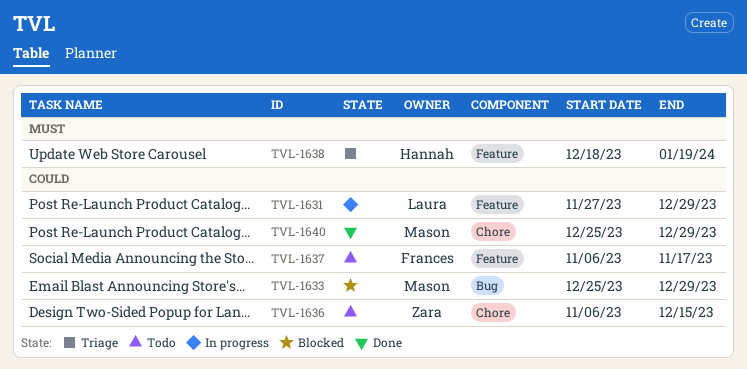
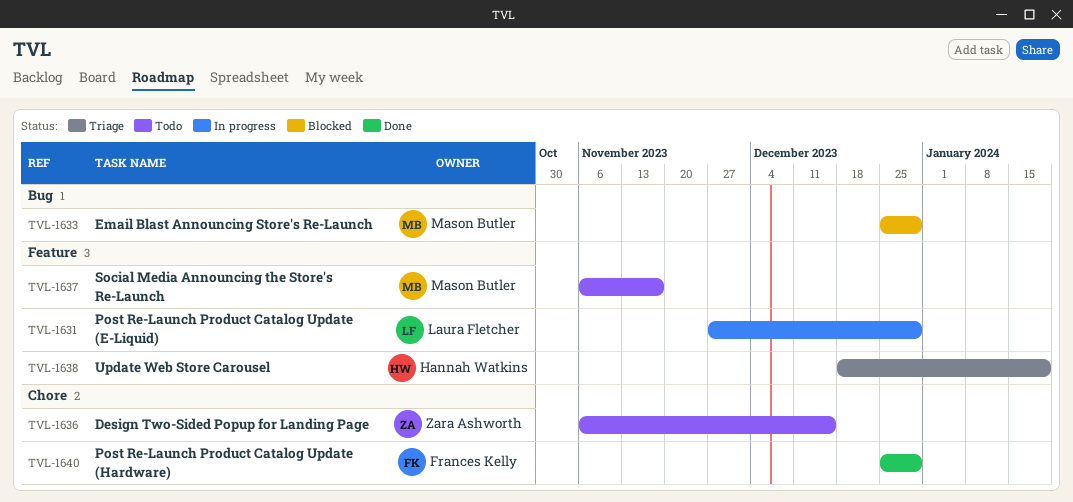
TVL-1637, owner: Frances Kelly -> Mason Butler
TVL-1640, owner: Mason Butler -> Frances Kelly

